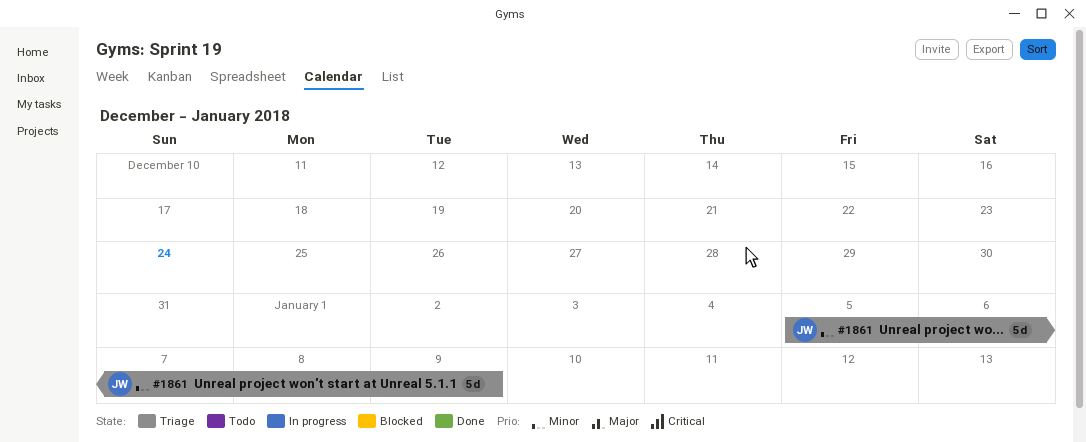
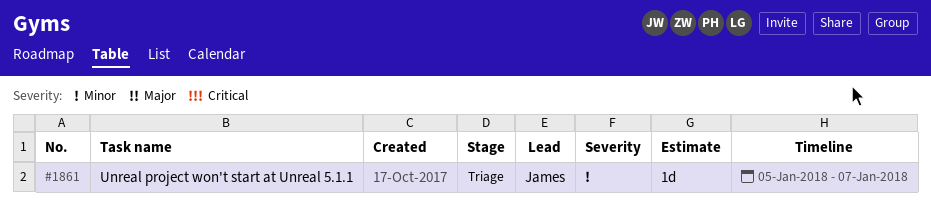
#1861, estimate: 5d -> 1d
#1861, due: Jan 9 -> Jan 7

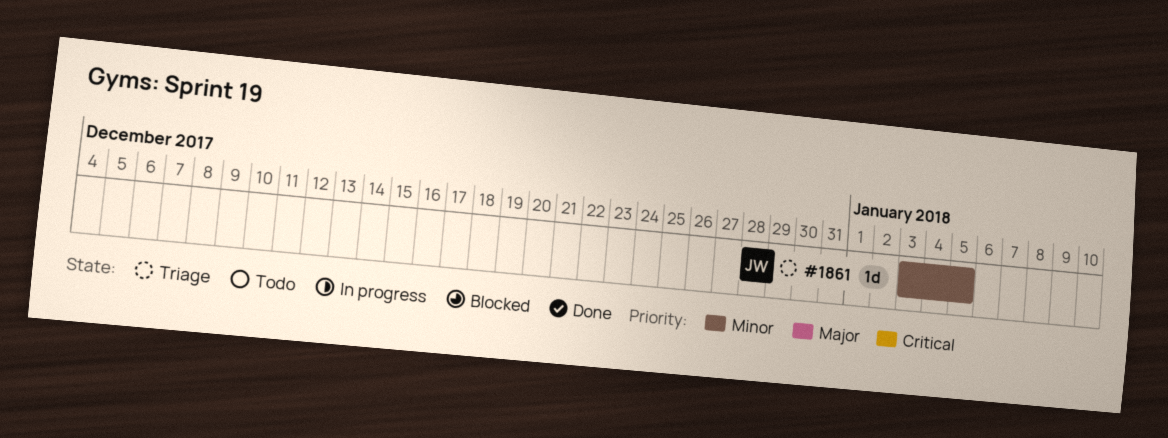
#1861, start: Jan 5 -> Jan 3
#1861, due: Jan 7 -> Jan 5

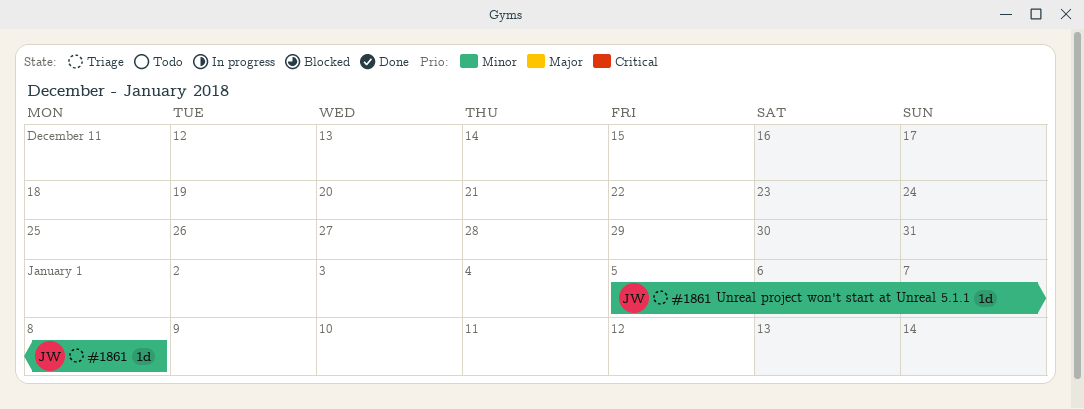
#1861, start: Jan 3 -> Jan 5
#1861, due: Jan 5 -> Jan 8

